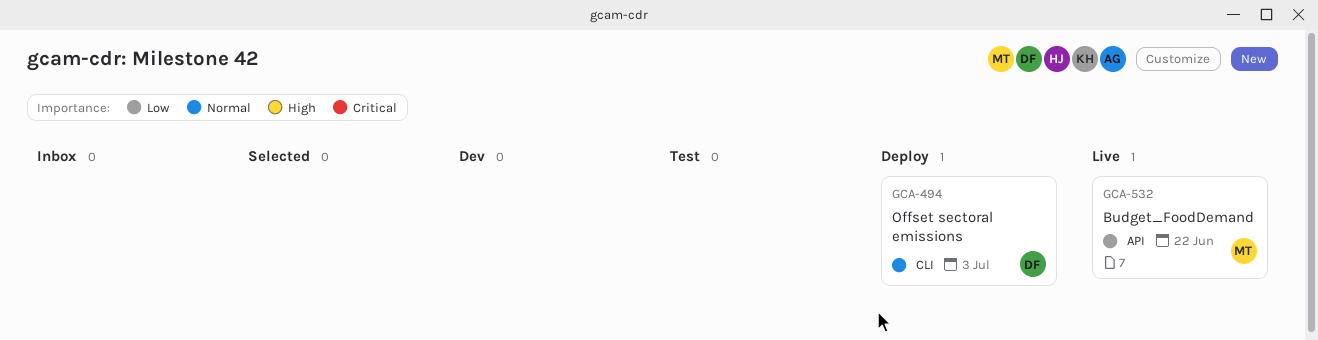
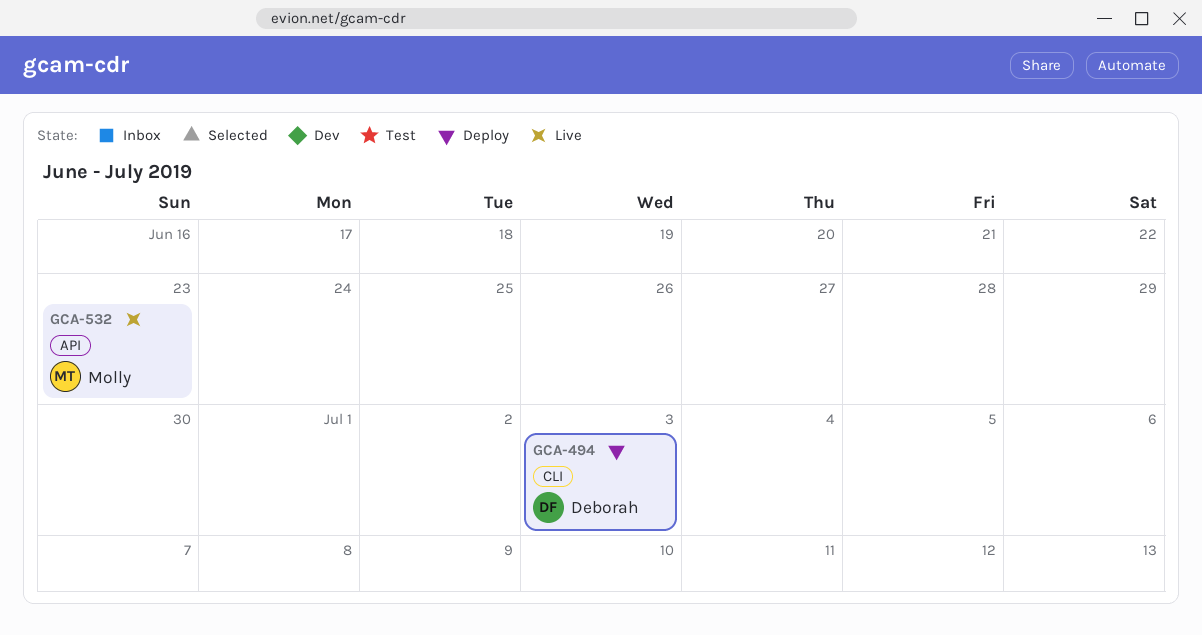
GCA-532, due: Jun 22 -> Jun 23

